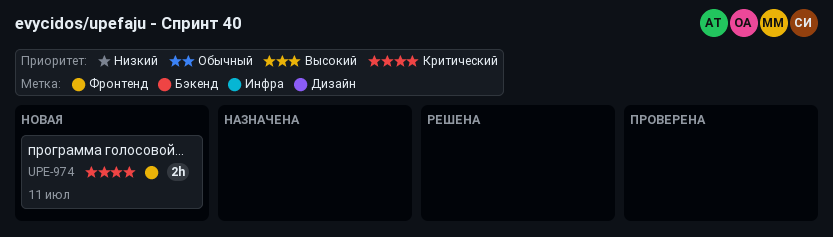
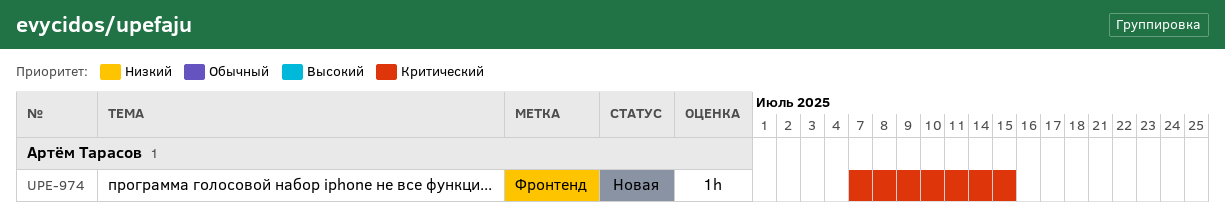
UPE-974, estimate: 2h -> 1h
UPE-974, due: Jul 11 -> Jul 15

